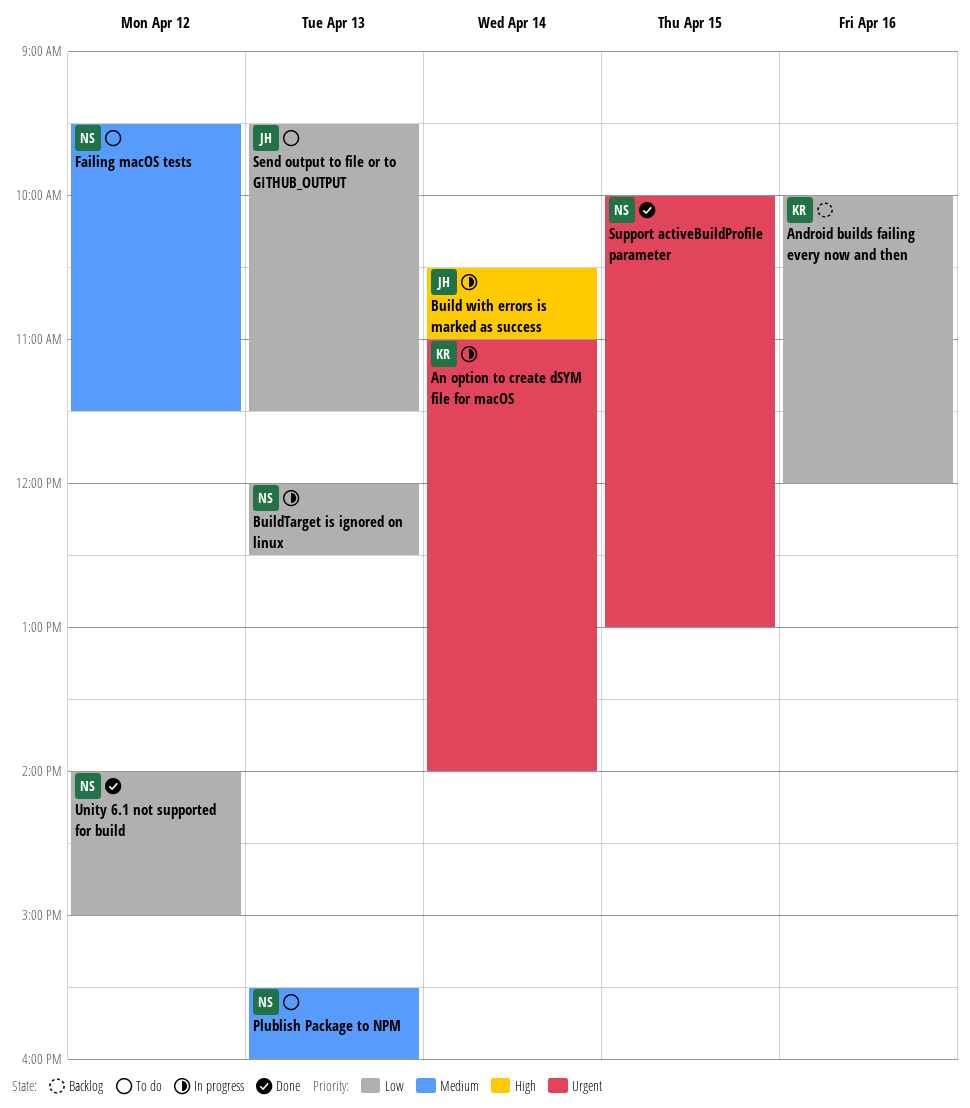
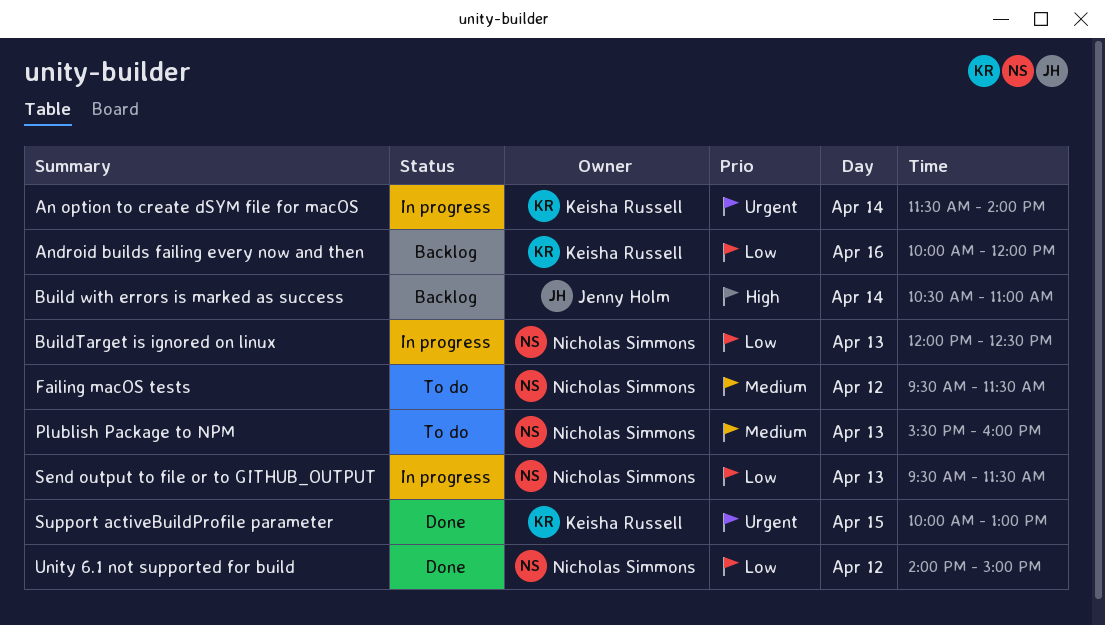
An option to create dSYM file for macOS, begins: 11:00 -> 11:30
Build with errors is marked as success, status: In progress -> Backlog
Send output to file or to GITHUB_OUTPUT, status: To do -> In progress
Send output to file or to GITHUB_OUTPUT, owner: Jenny Holm -> Nicholas Simmons
Support activeBuildProfile parameter, owner: Nicholas Simmons -> Keisha Russell

